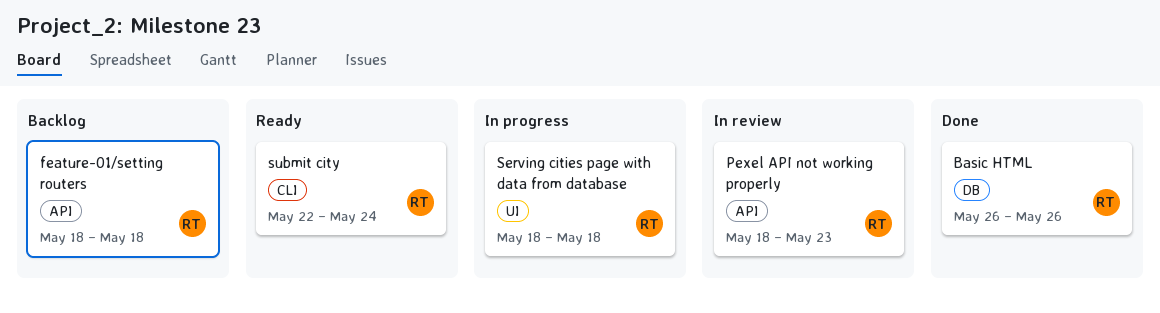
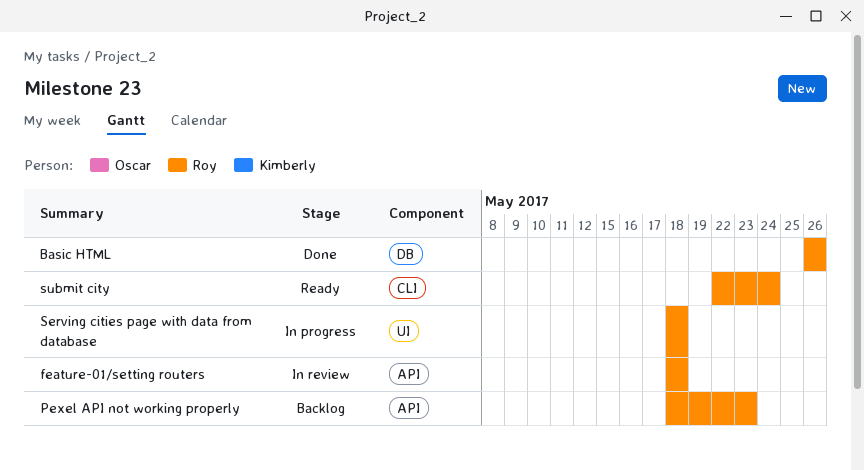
feature-01/setting routers, status: Backlog -> In review
Pexel API not working properly, status: In review -> Backlog

